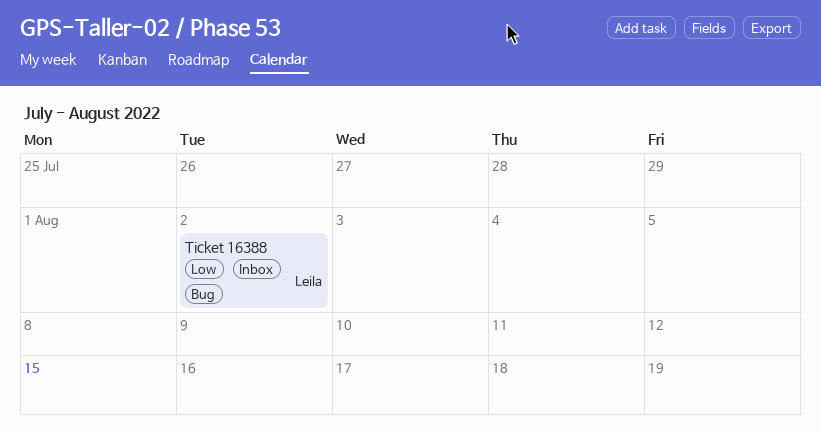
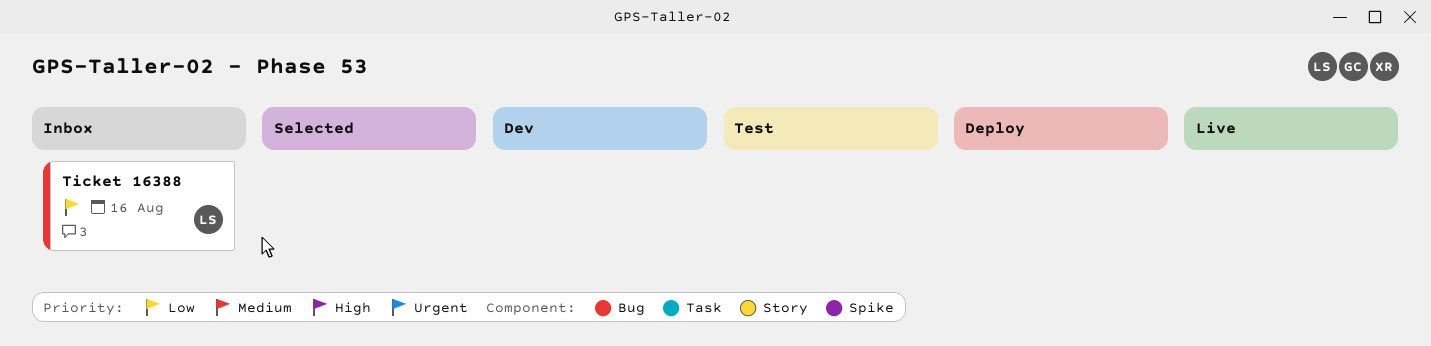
Ticket 16388, due: Aug 2 -> Aug 16

